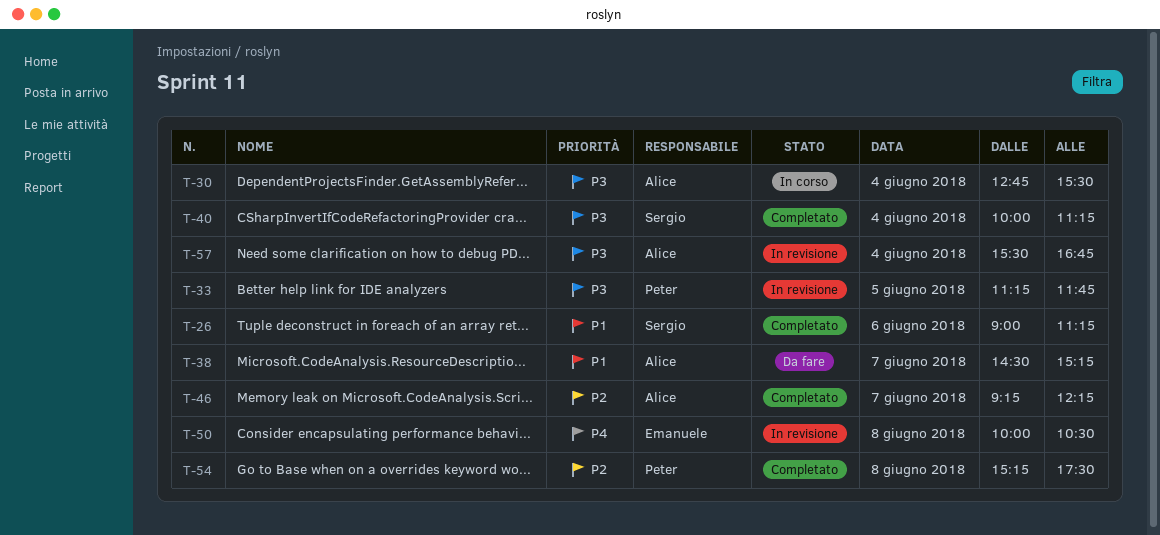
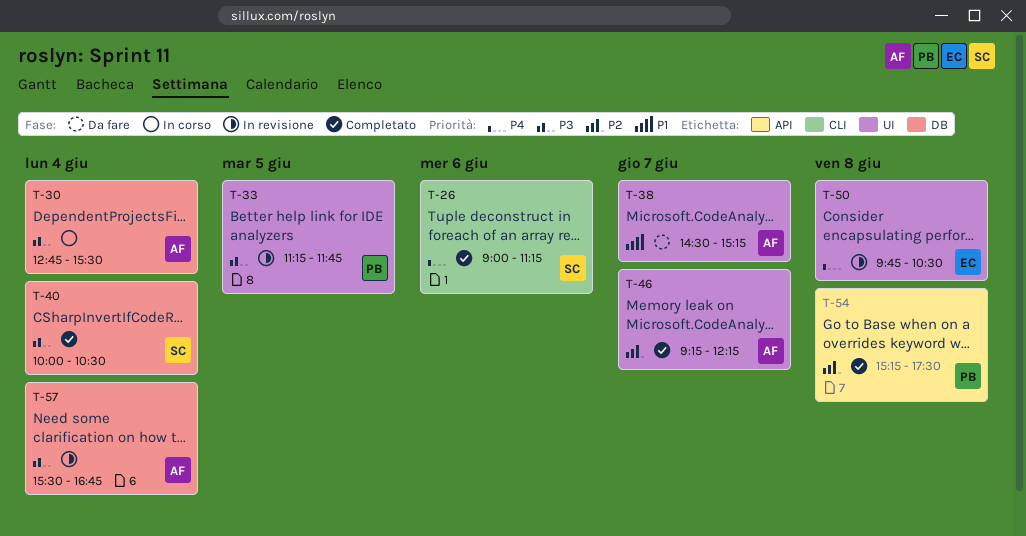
T-26, priority: P1 -> P4
T-40, ends: 11:15 -> 10:30
T-50, begins: 10:00 -> 09:45

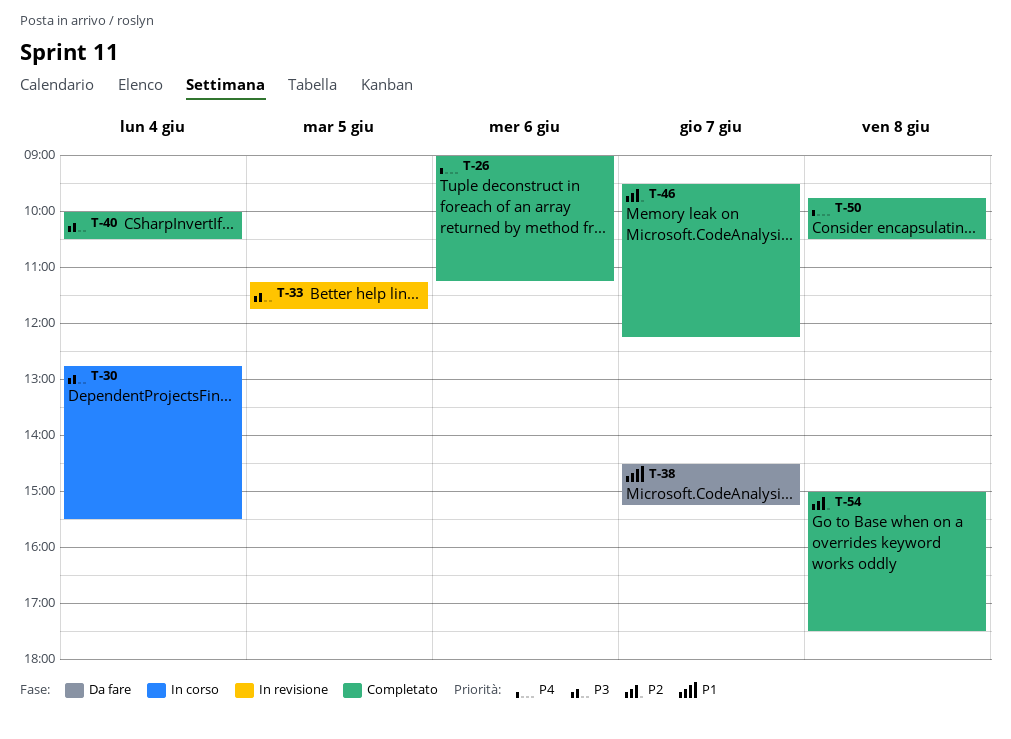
T-46, begins: 09:15 -> 09:30
T-50, status: In revisione -> Completato
T-54, begins: 15:15 -> 15:00
T-57: present -> none

